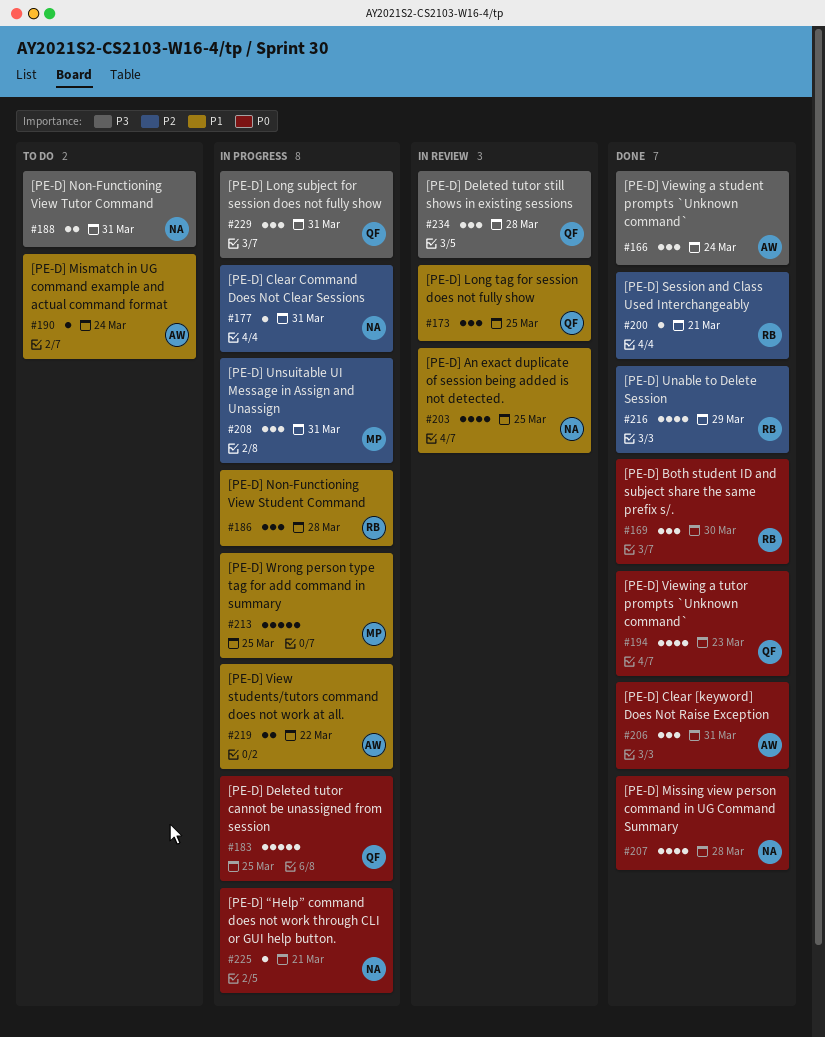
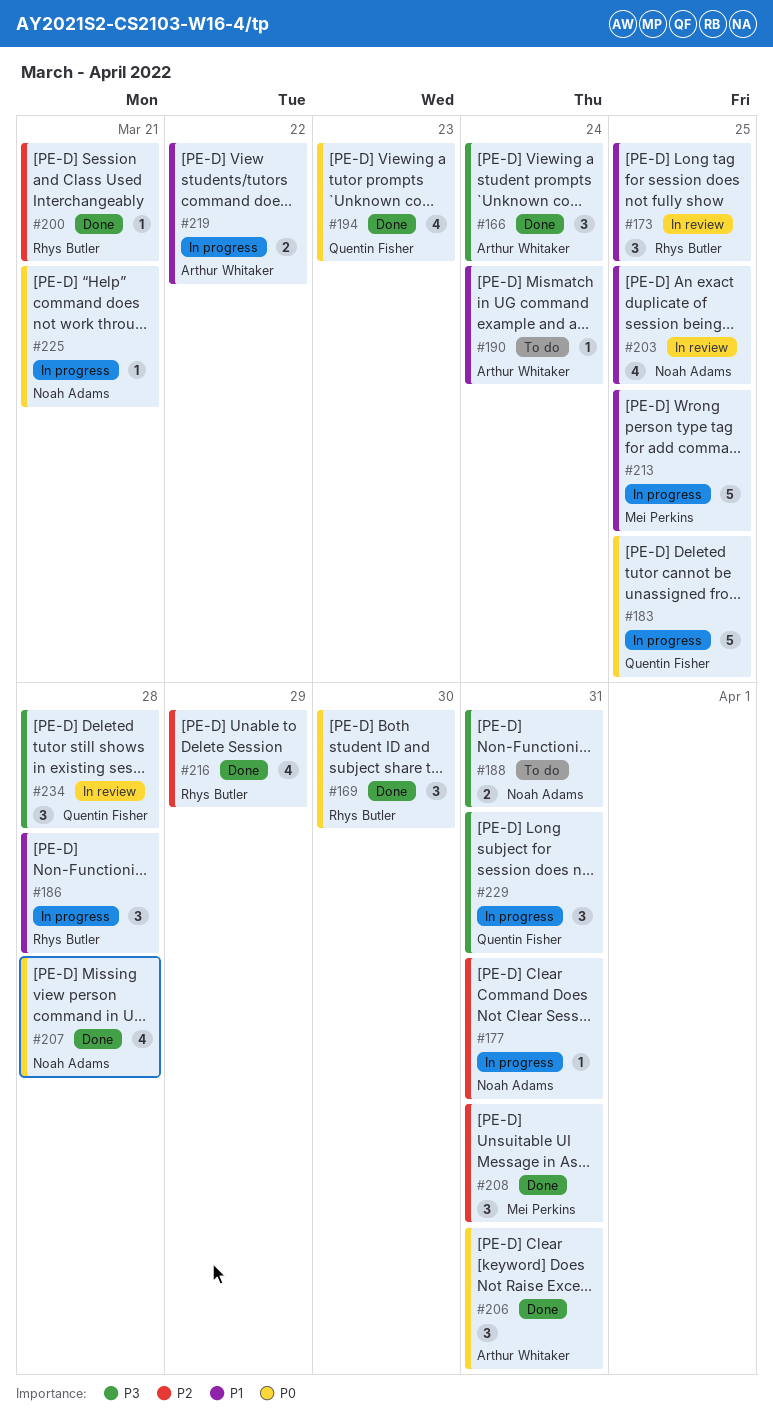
#173, owner: Quentin Fisher -> Rhys Butler
#208, status: In progress -> Done

